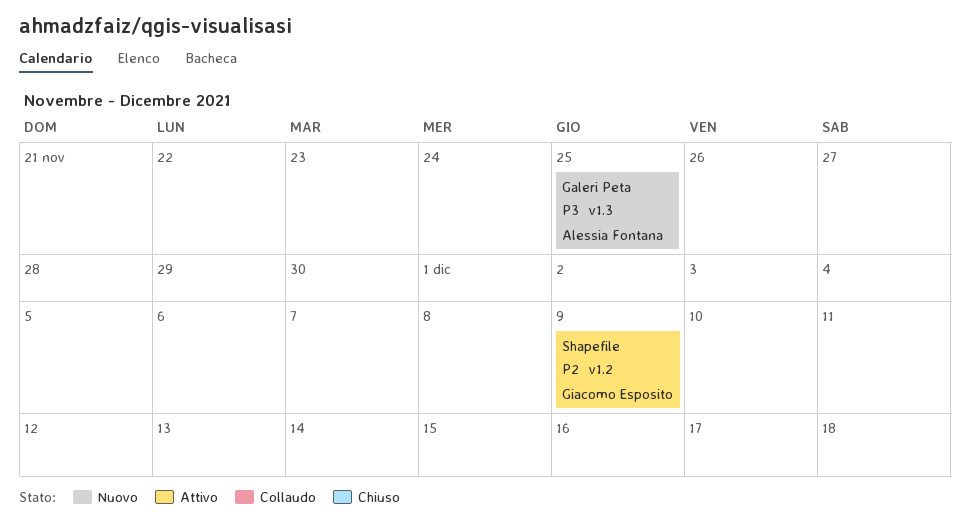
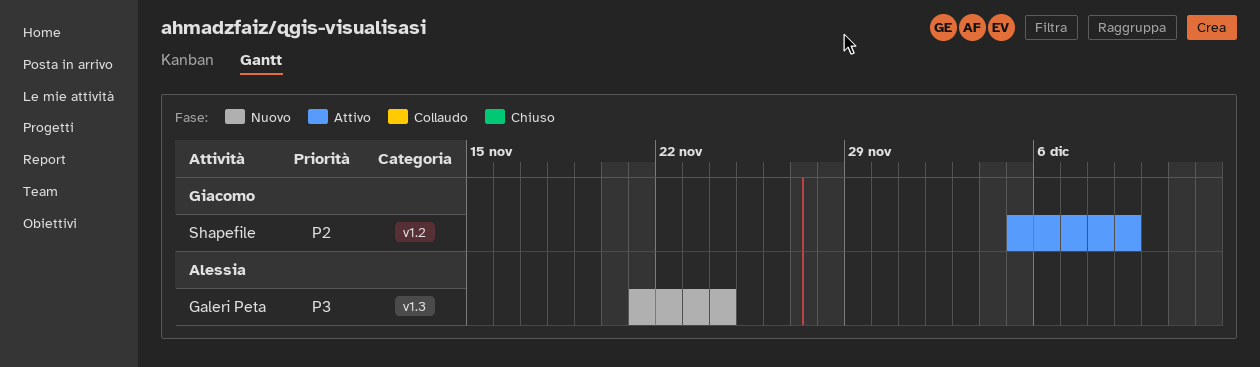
Galeri Peta, due: Nov 25 -> Nov 24

